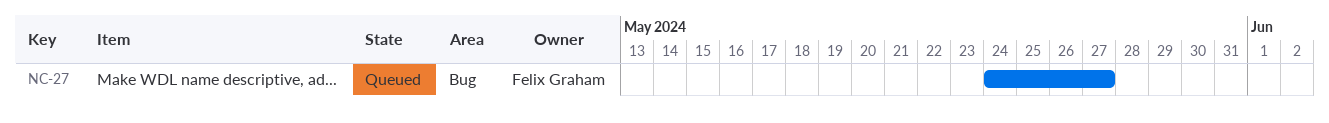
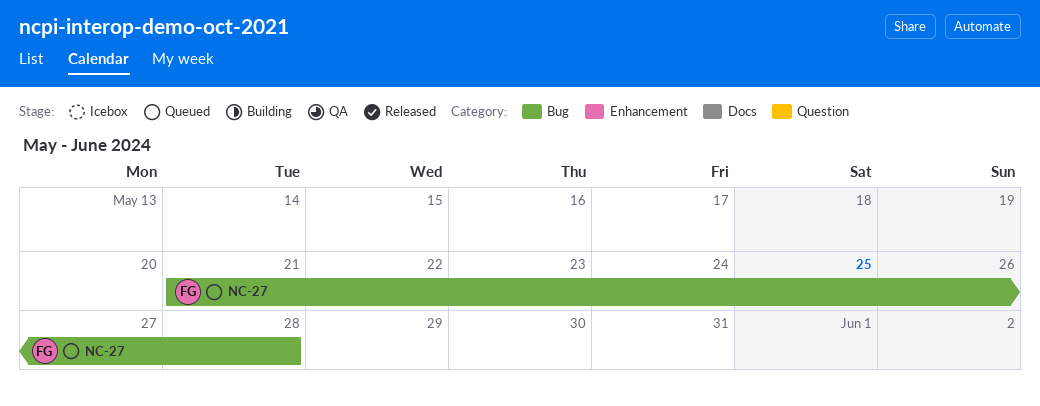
NC-27, start: May 24 -> May 21
NC-27, due: May 27 -> May 28

